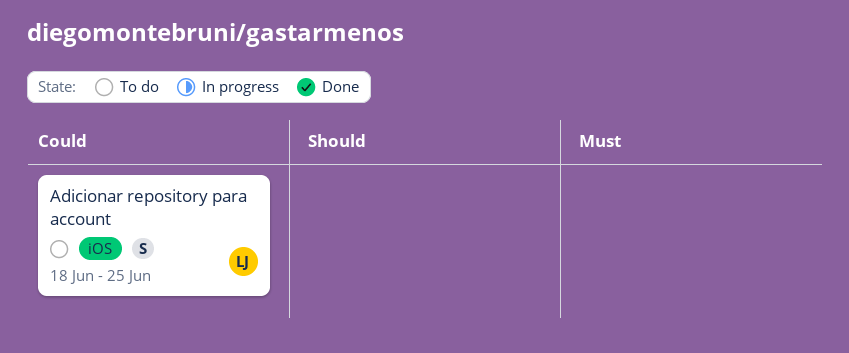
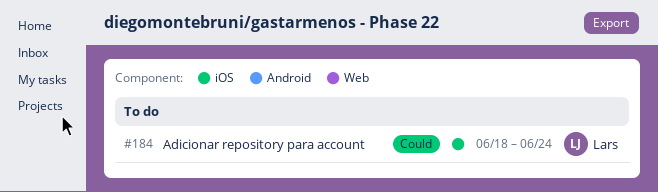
Adicionar repository para account, due: Jun 25 -> Jun 24

